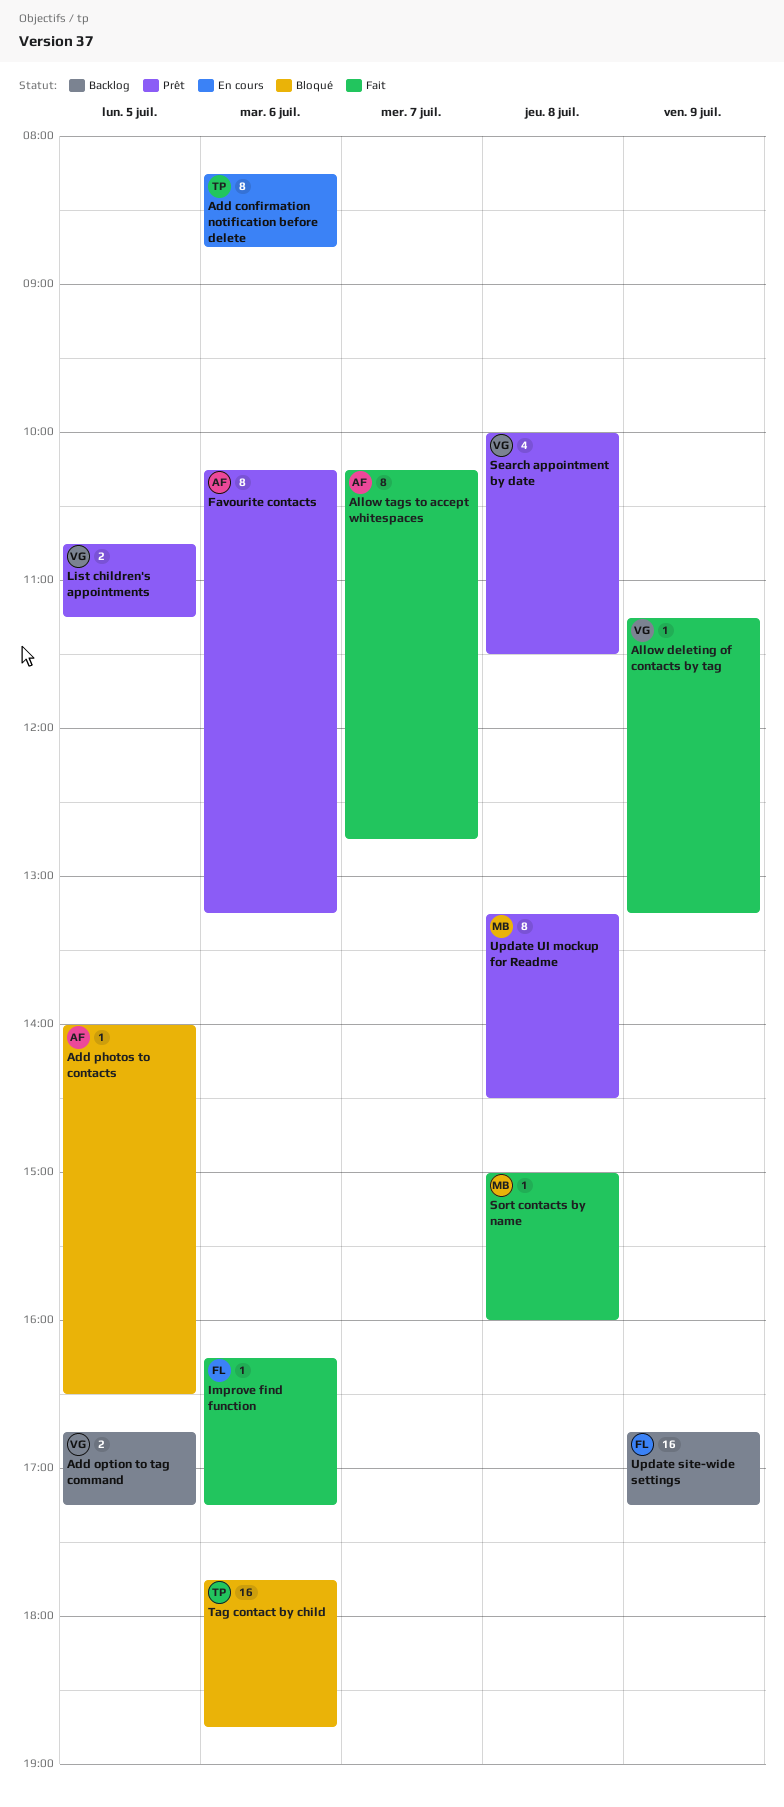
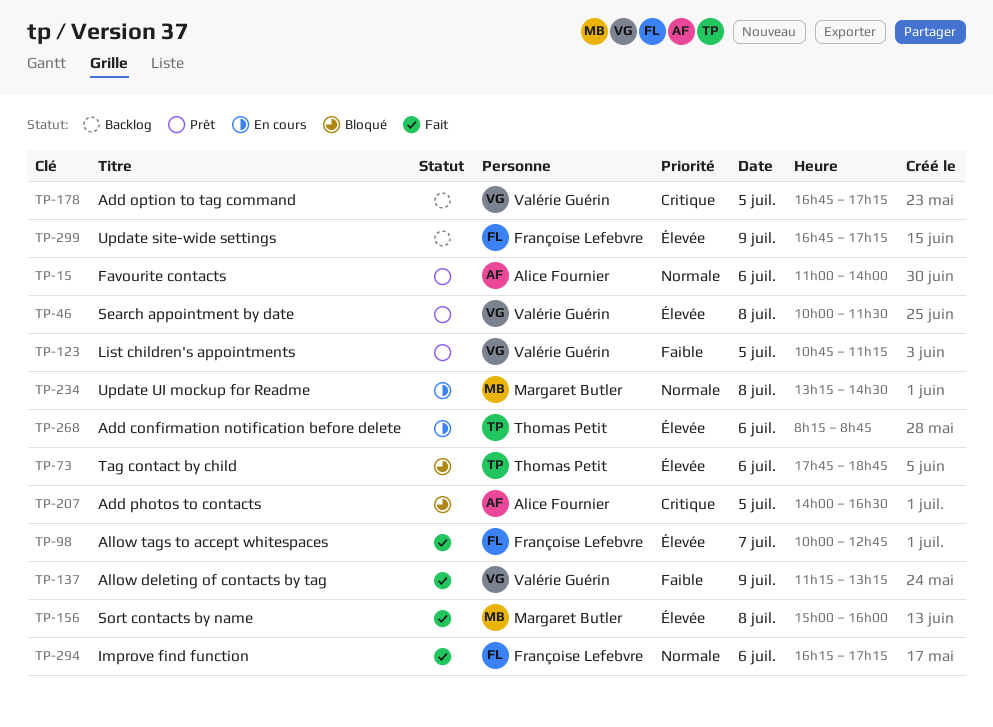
Allow tags to accept whitespaces, owner: Alice Fournier -> Françoise Lefebvre
Allow tags to accept whitespaces, begins: 10:15 -> 10:00
Favourite contacts, begins: 10:15 -> 11:00
Favourite contacts, ends: 13:15 -> 14:00
Update UI mockup for Readme, status: Prêt -> En cours

